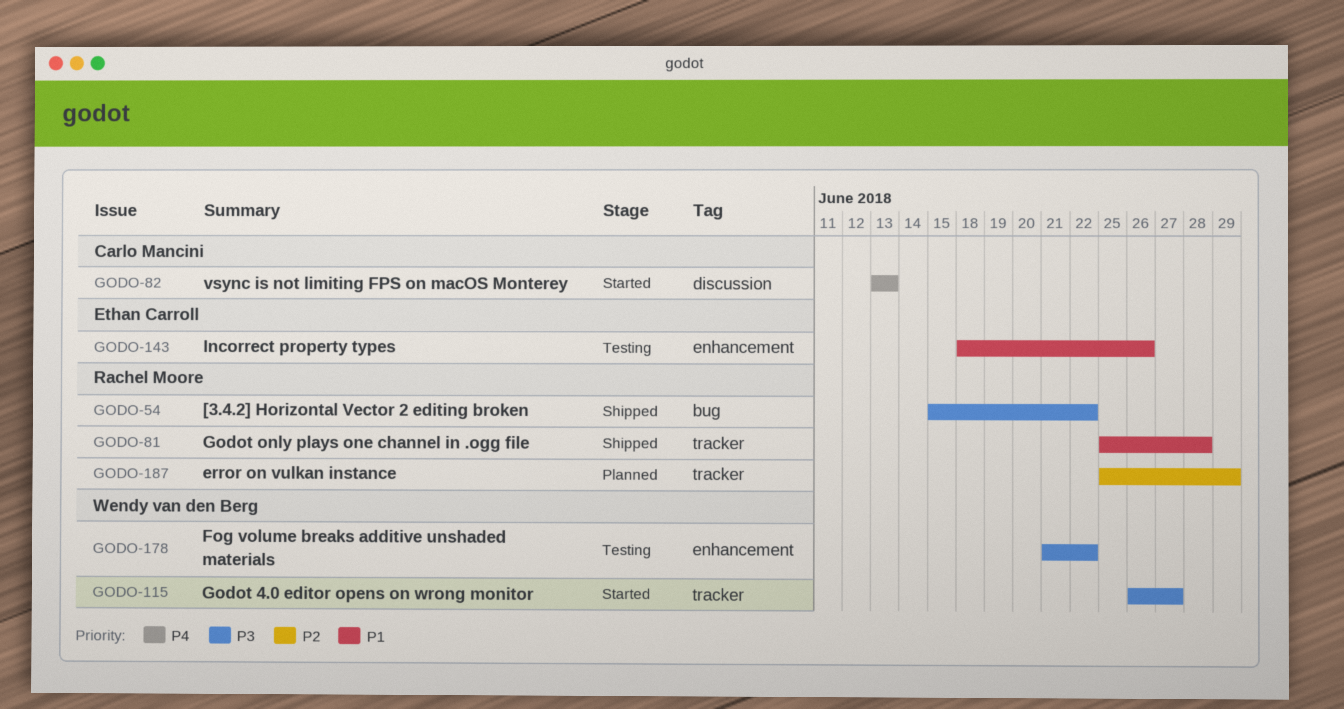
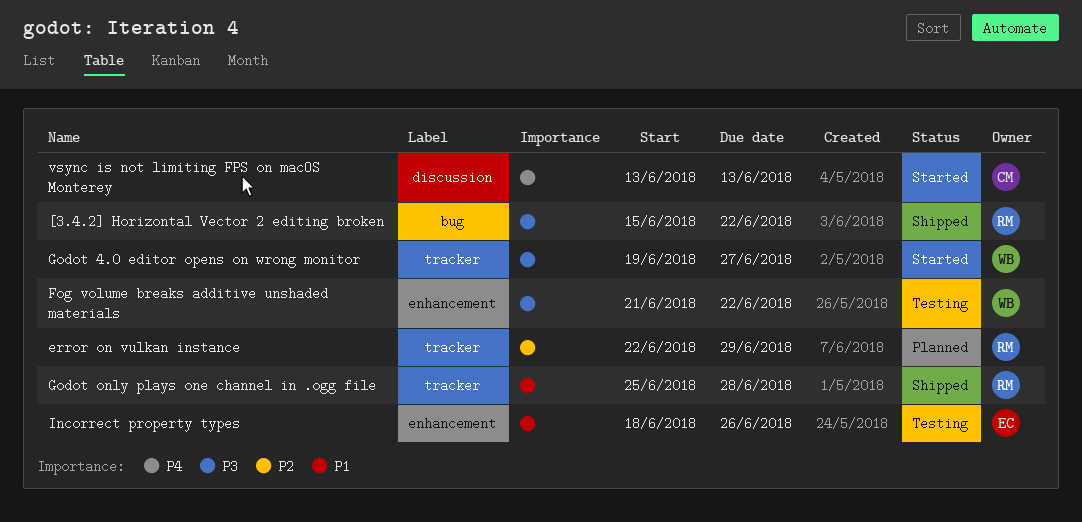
error on vulkan instance, start: Jun 25 -> Jun 22
Godot 4.0 editor opens on wrong monitor, start: Jun 26 -> Jun 19

